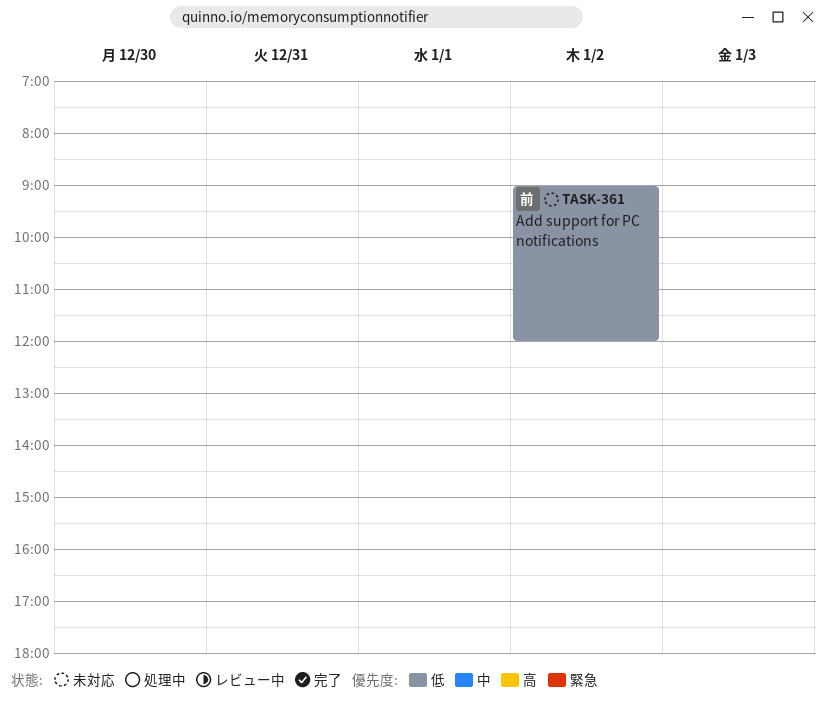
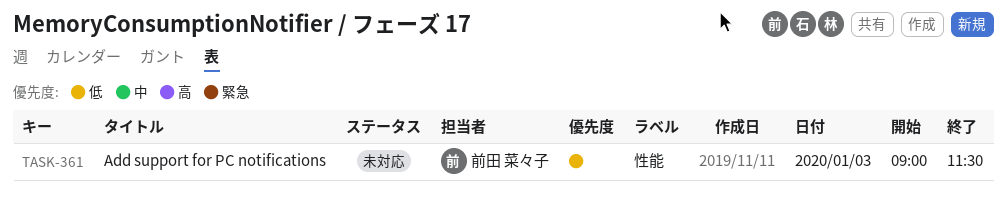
TASK-361, day: Jan 2 -> Jan 3
TASK-361, ends: 12:00 -> 11:30

